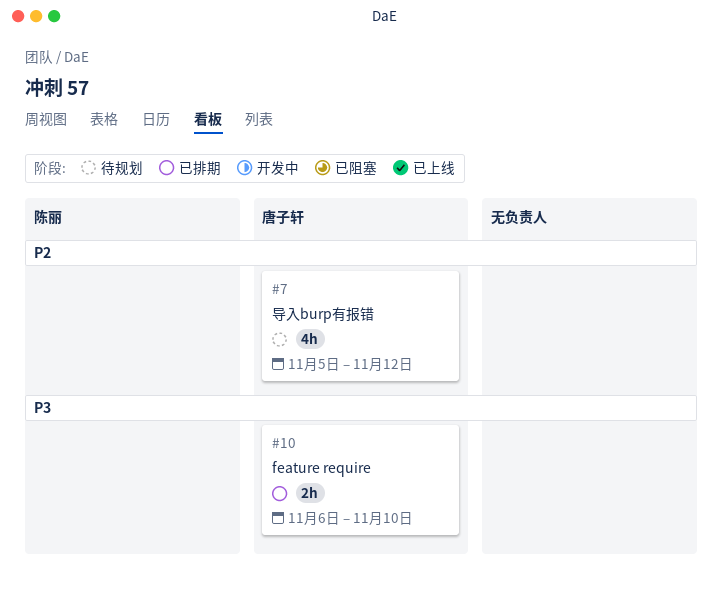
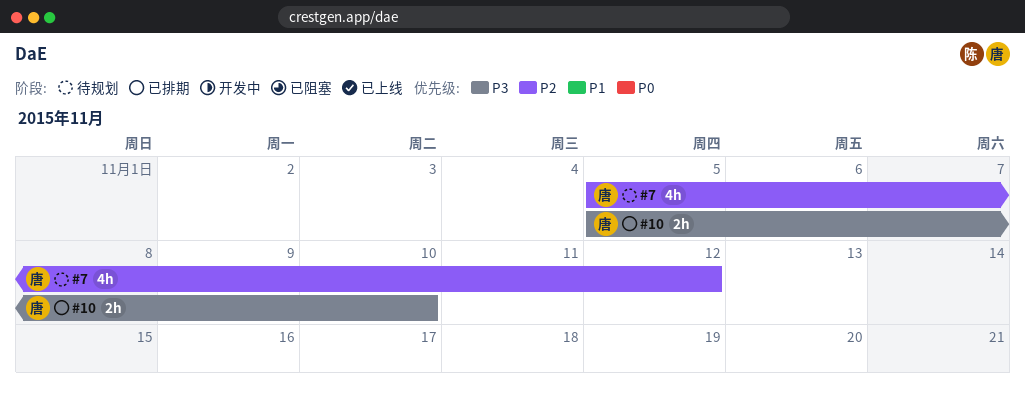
#10, start: Nov 6 -> Nov 5

